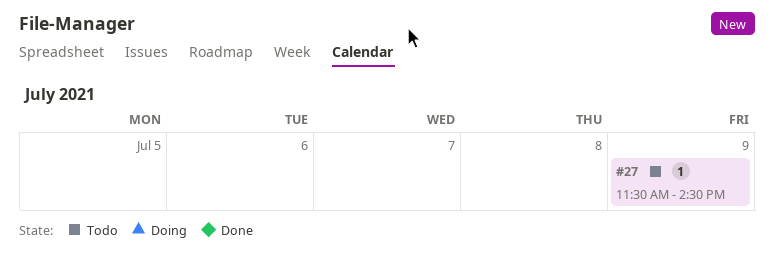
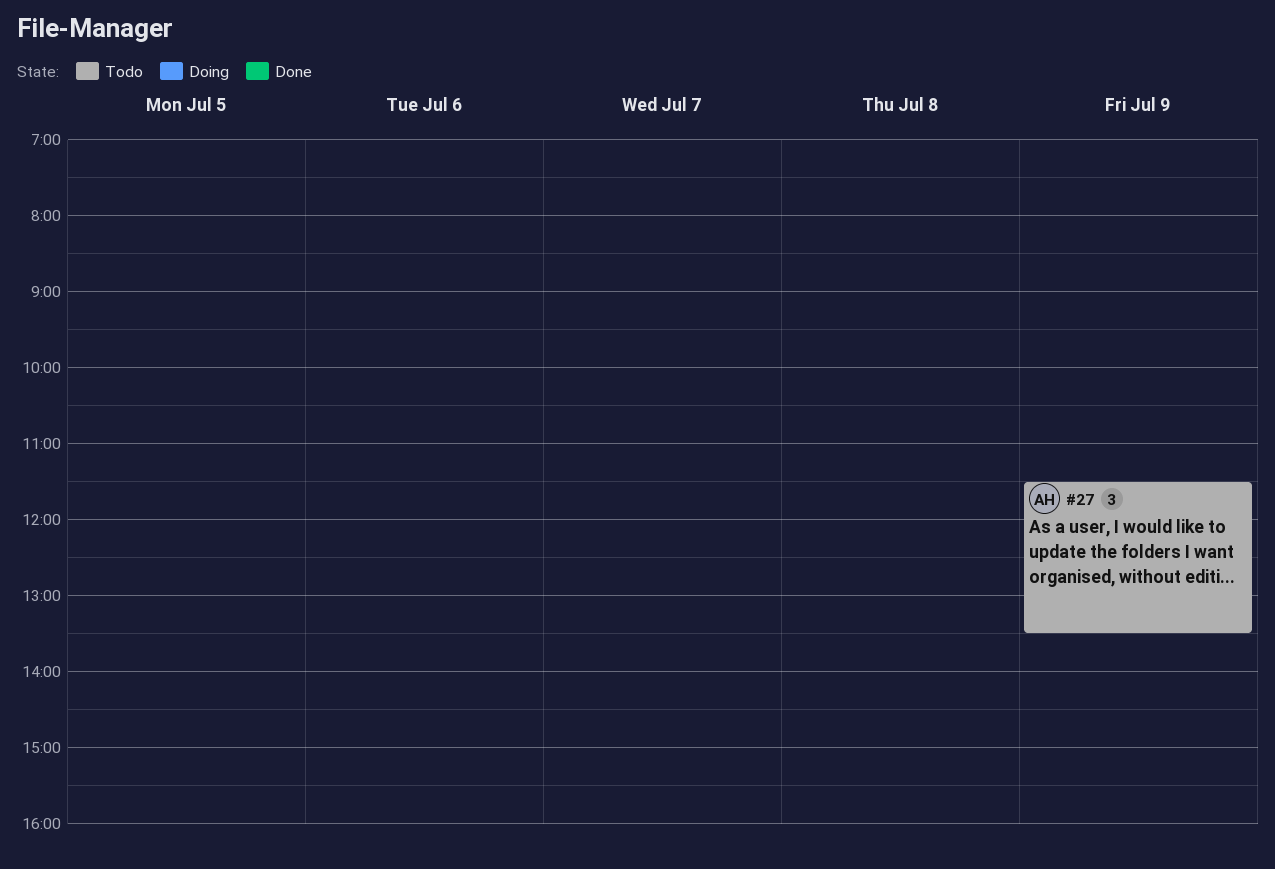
#27, estimate: 1 -> 3
#27, ends: 14:30 -> 13:30

